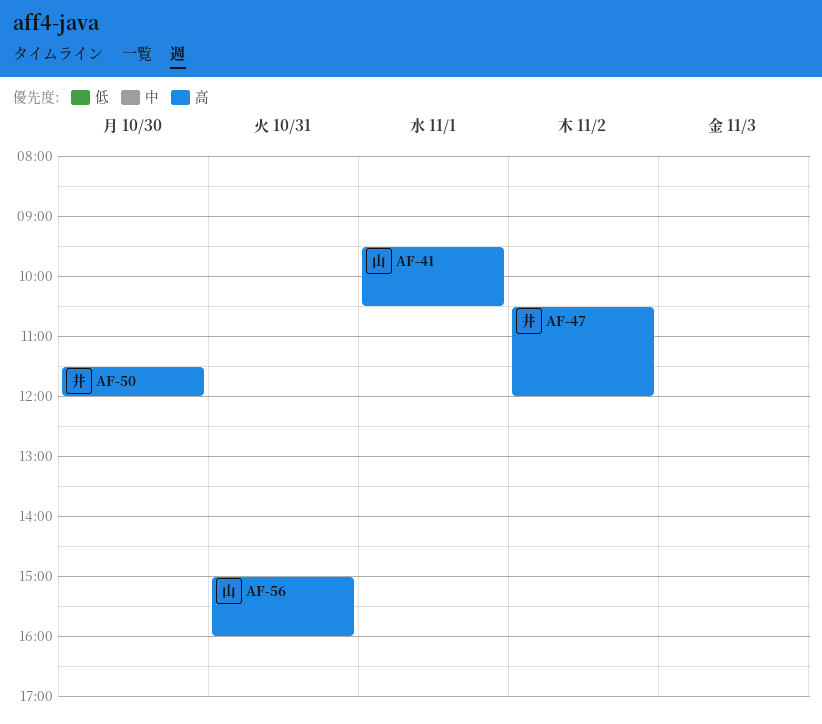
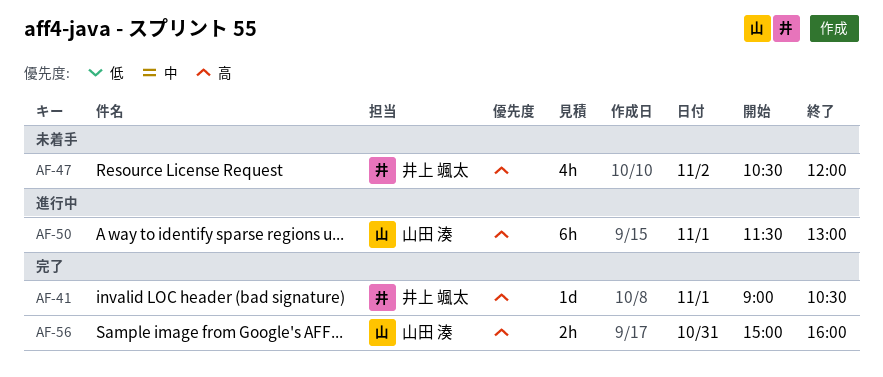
AF-41, owner: 山田 湊 -> 井上 颯太
AF-41, begins: 09:30 -> 09:00
AF-50, owner: 井上 颯太 -> 山田 湊
AF-50, day: Oct 30 -> Nov 1
AF-50, ends: 12:00 -> 13:00

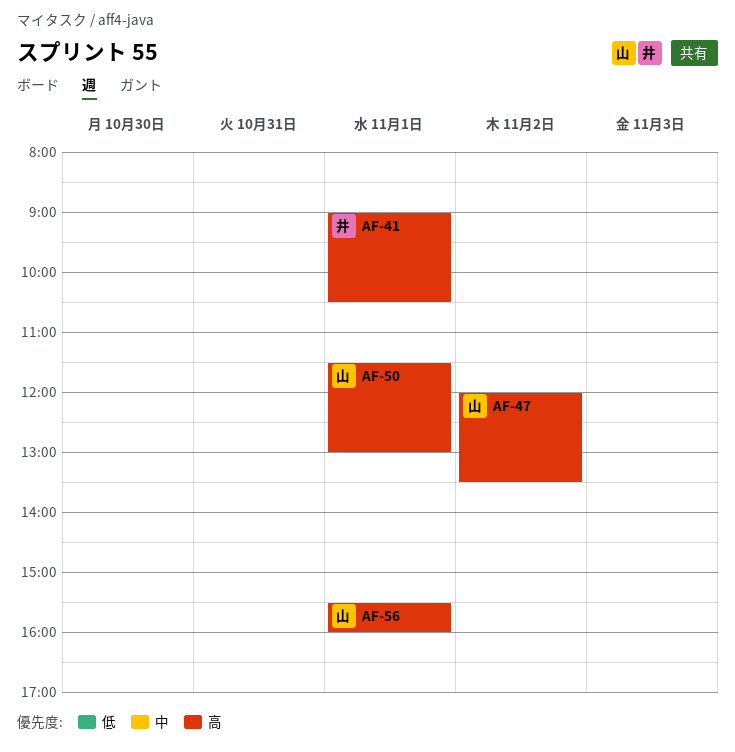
AF-47, owner: 井上 颯太 -> 山田 湊
AF-47, begins: 10:30 -> 12:00
AF-47, ends: 12:00 -> 13:30
AF-56, day: Oct 31 -> Nov 1
AF-56, begins: 15:00 -> 15:30

